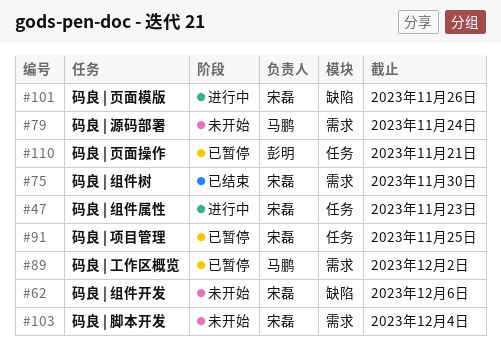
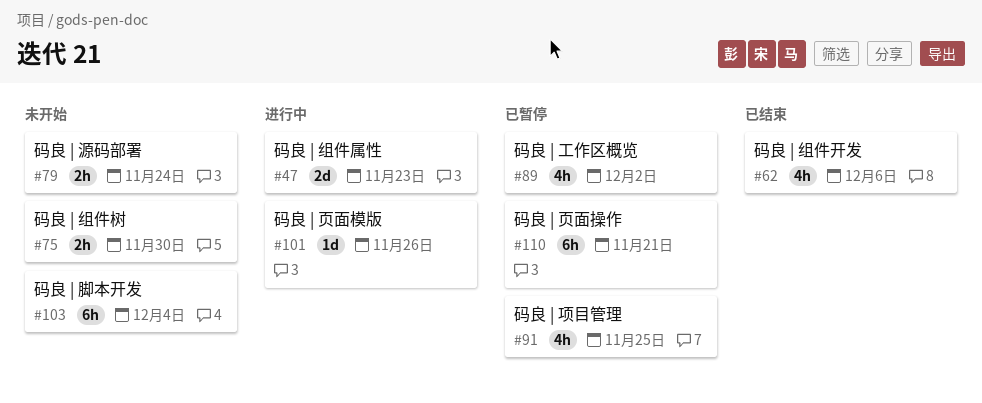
#62, status: 未开始 -> 已结束
#75, status: 已结束 -> 未开始

